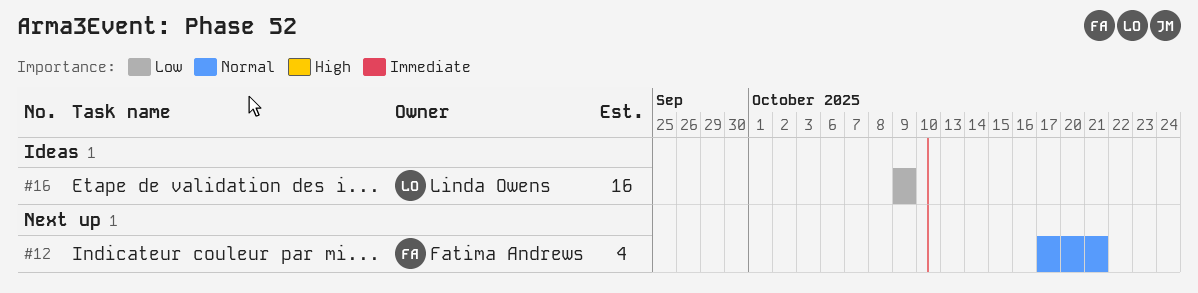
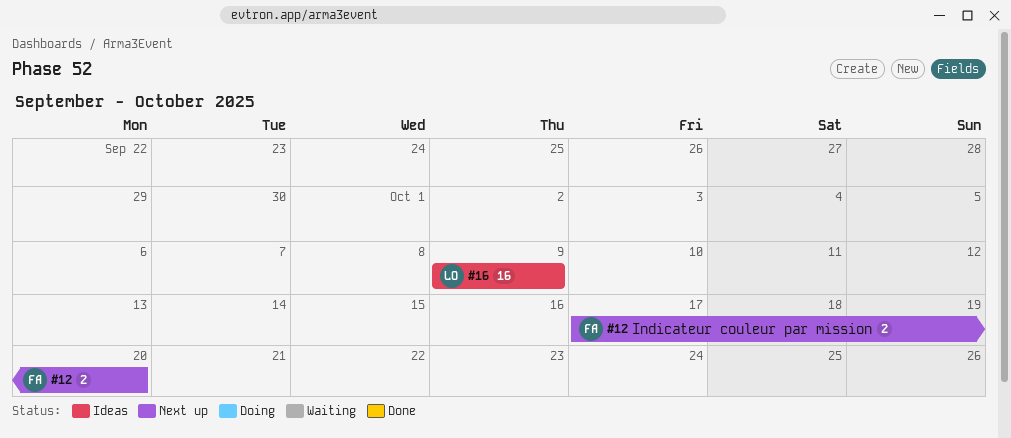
#12, estimate: 4 -> 2
#12, due: Oct 21 -> Oct 20

